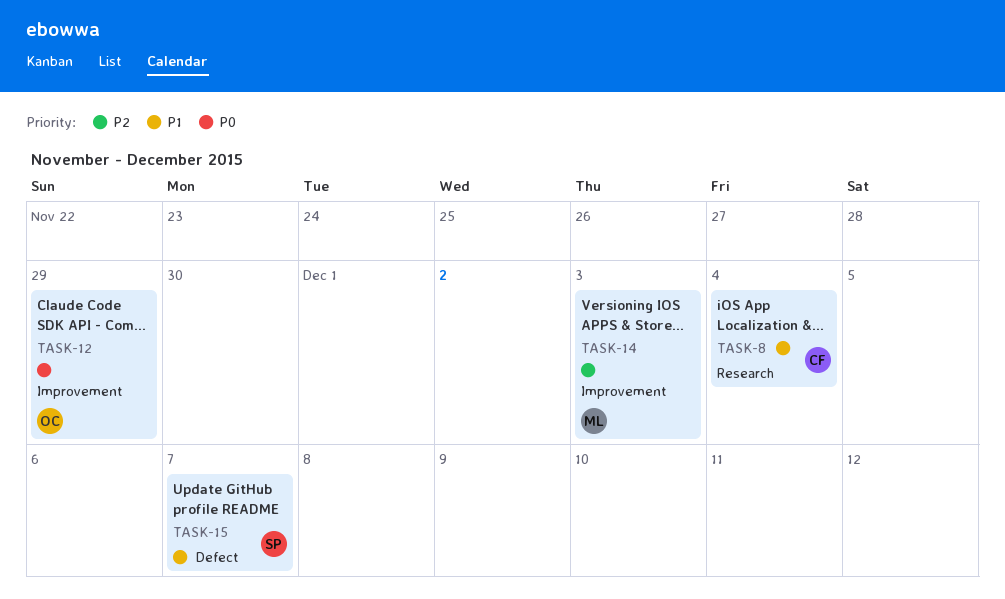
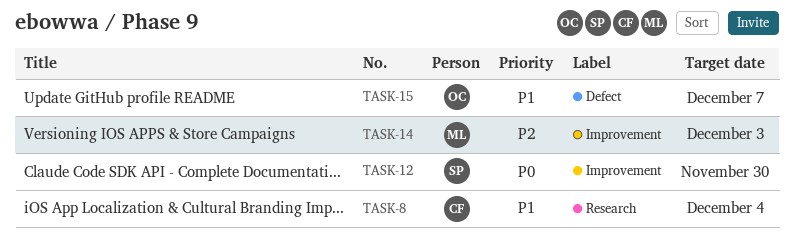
TASK-12, owner: OC -> SP
TASK-12, due: Nov 29 -> Nov 30
TASK-15, owner: SP -> OC

